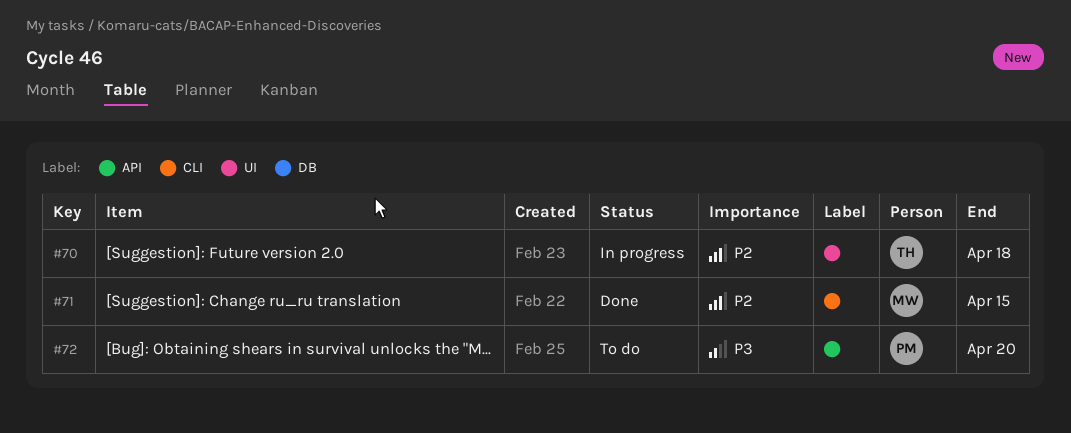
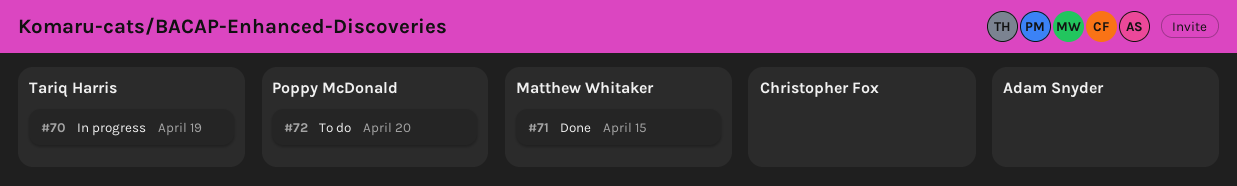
#70, due: Apr 18 -> Apr 19

